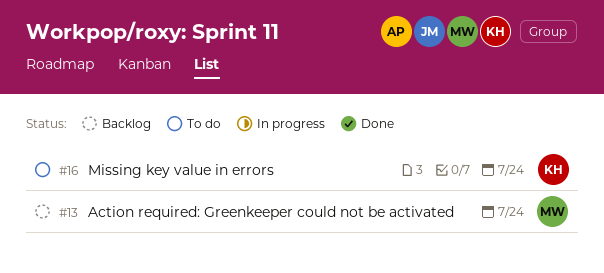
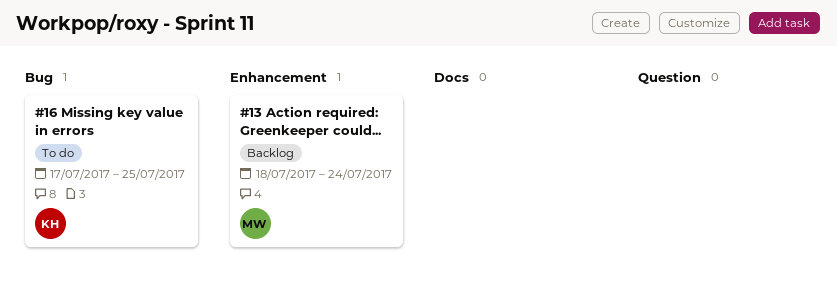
#16, due: Jul 24 -> Jul 25

